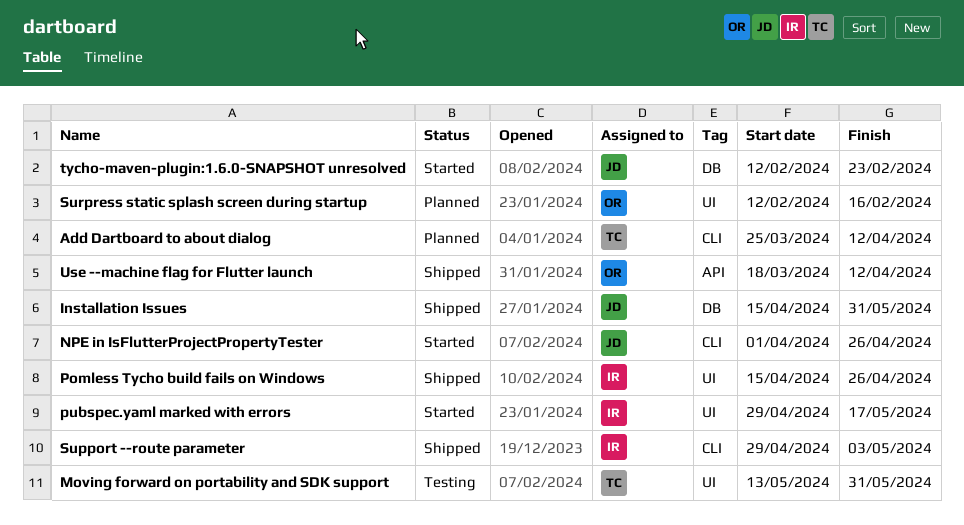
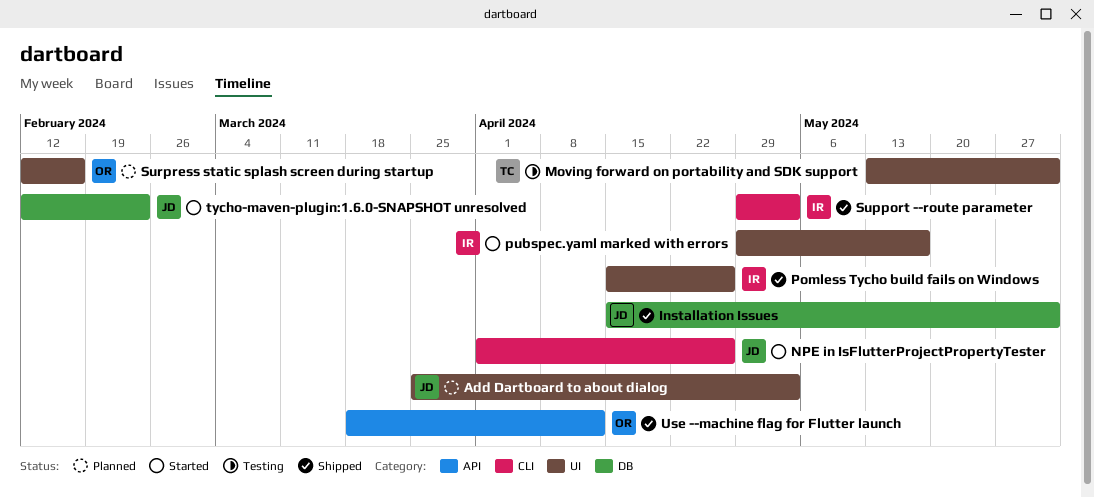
Add Dartboard to about dialog, owner: TC -> JD
Add Dartboard to about dialog, label: CLI -> UI
Add Dartboard to about dialog, due: Apr 12 -> May 3

